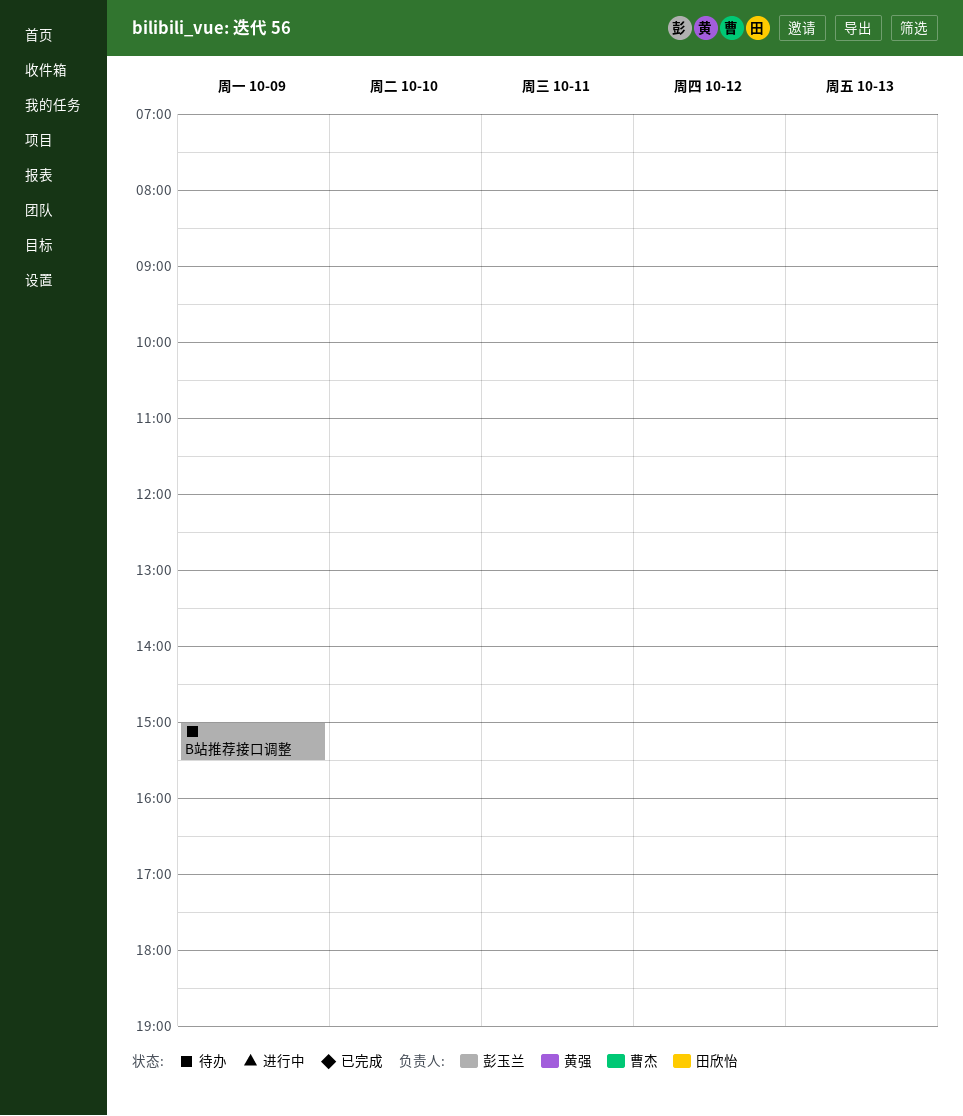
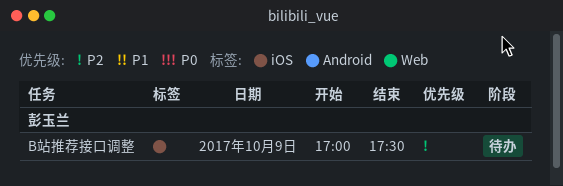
B站推荐接口调整, begins: 15:00 -> 17:00
B站推荐接口调整, ends: 15:30 -> 17:30

